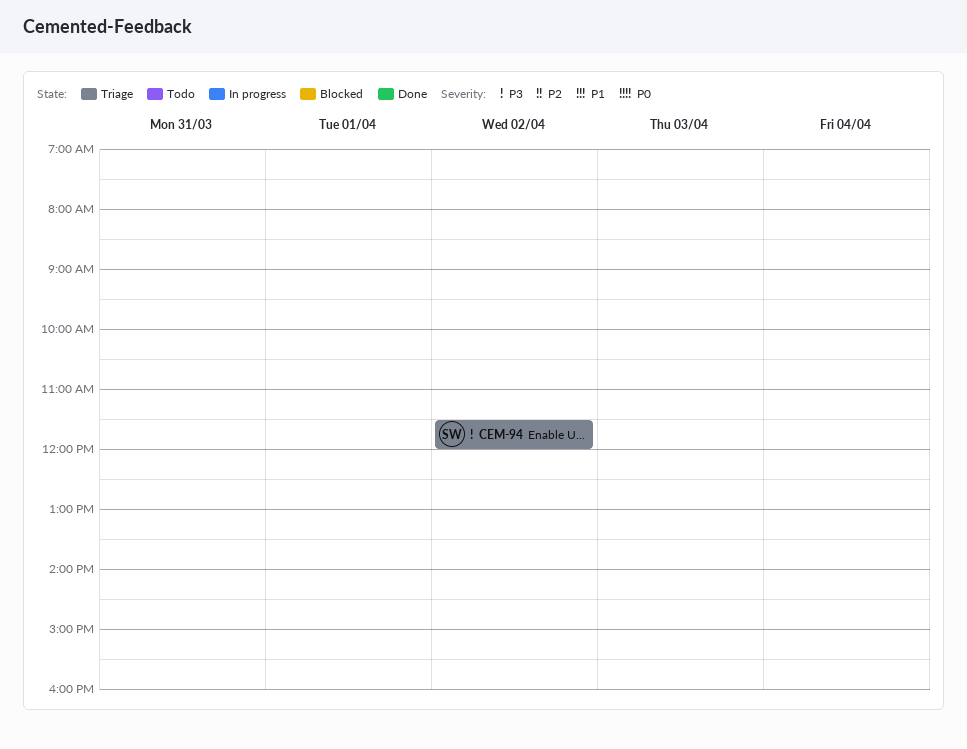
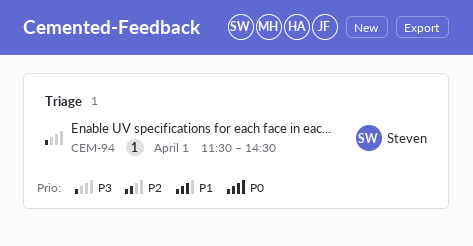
CEM-94, day: Apr 2 -> Apr 1
CEM-94, ends: 12:00 -> 14:30

